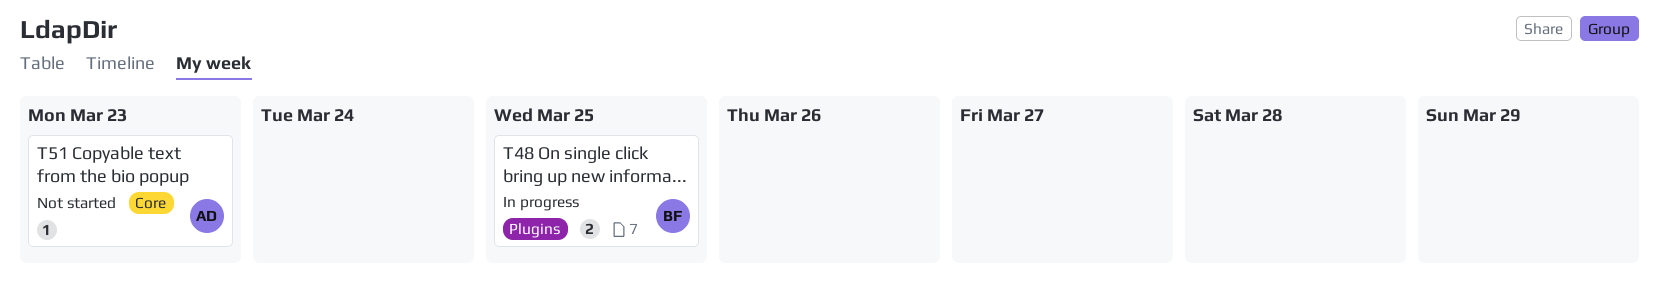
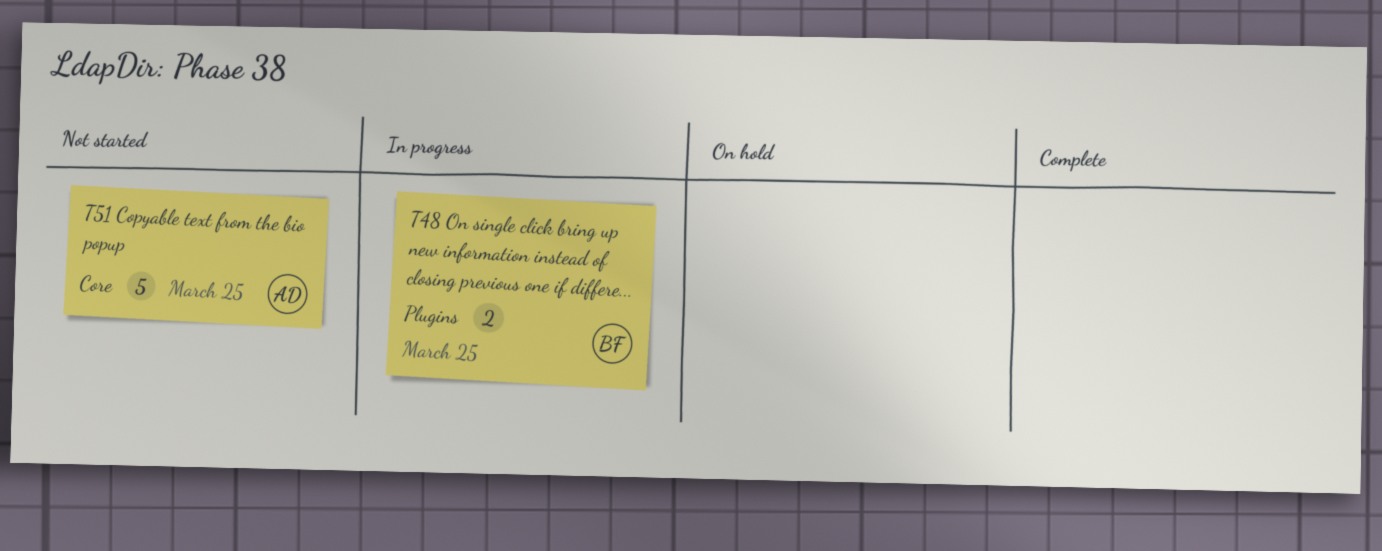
T51, estimate: 1 -> 5
T51, due: Mar 23 -> Mar 25

